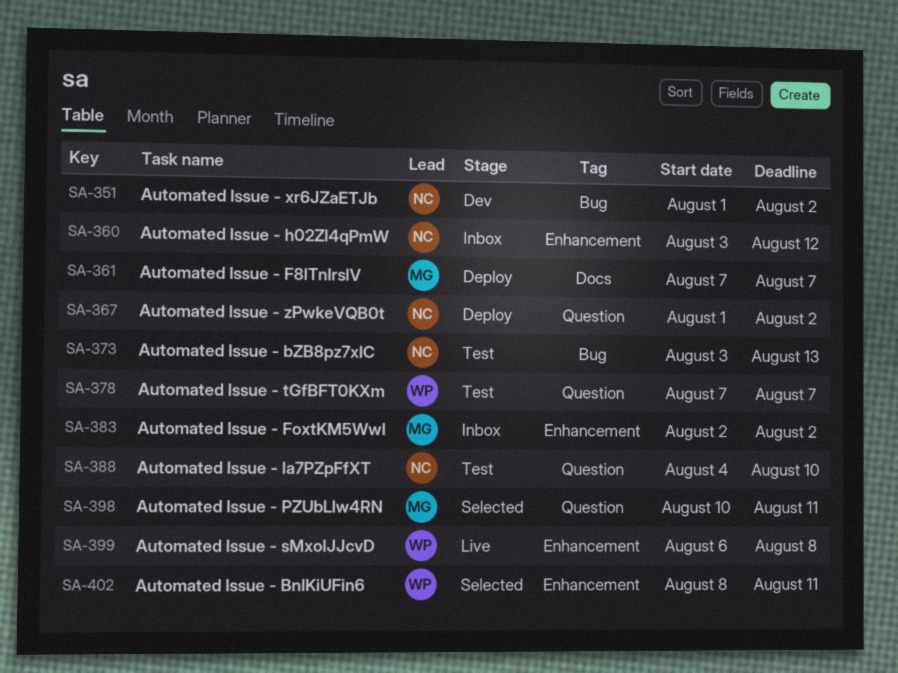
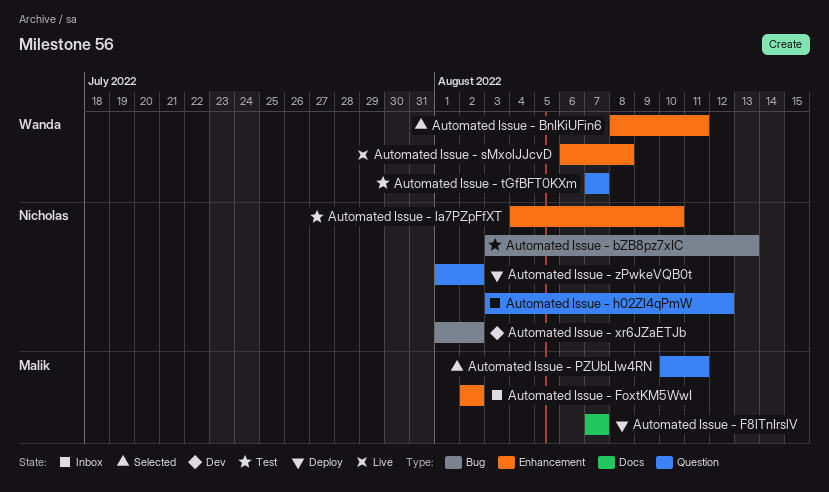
Automated Issue - h02Zl4qPmW, label: Enhancement -> Question
Automated Issue - la7PZpFfXT, label: Question -> Enhancement

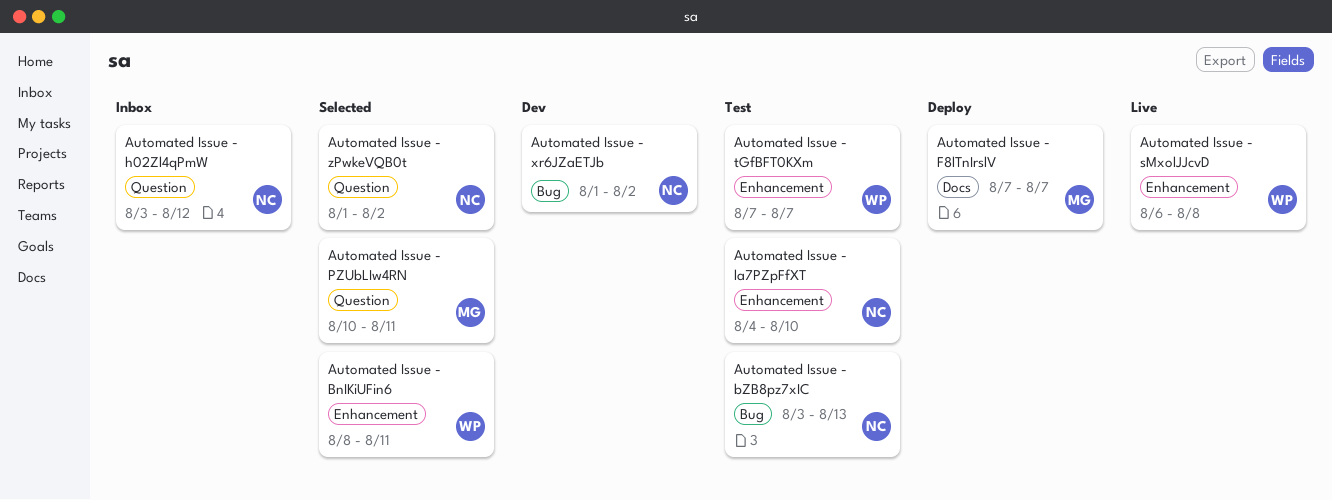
Automated Issue - FoxtKM5WwI: present -> none
Automated Issue - tGfBFT0KXm, label: Question -> Enhancement
Automated Issue - zPwkeVQB0t, status: Deploy -> Selected

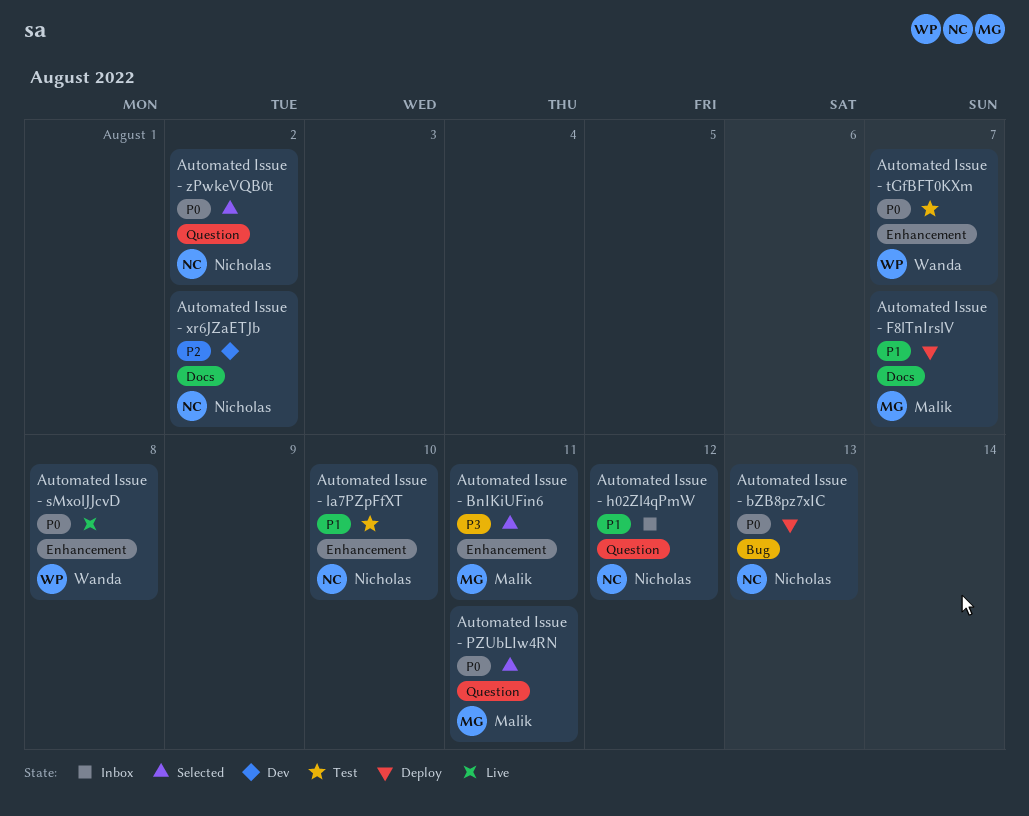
Automated Issue - BnIKiUFin6, owner: Wanda -> Malik
Automated Issue - bZB8pz7xIC, status: Test -> Deploy
Automated Issue - xr6JZaETJb, label: Bug -> Docs

